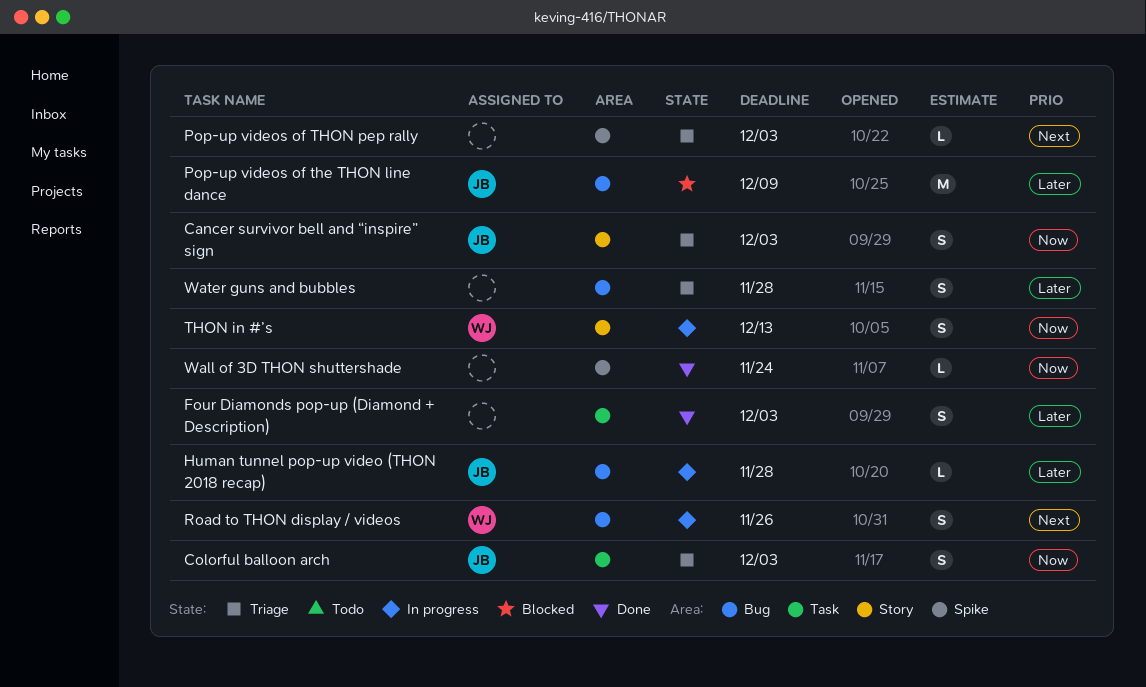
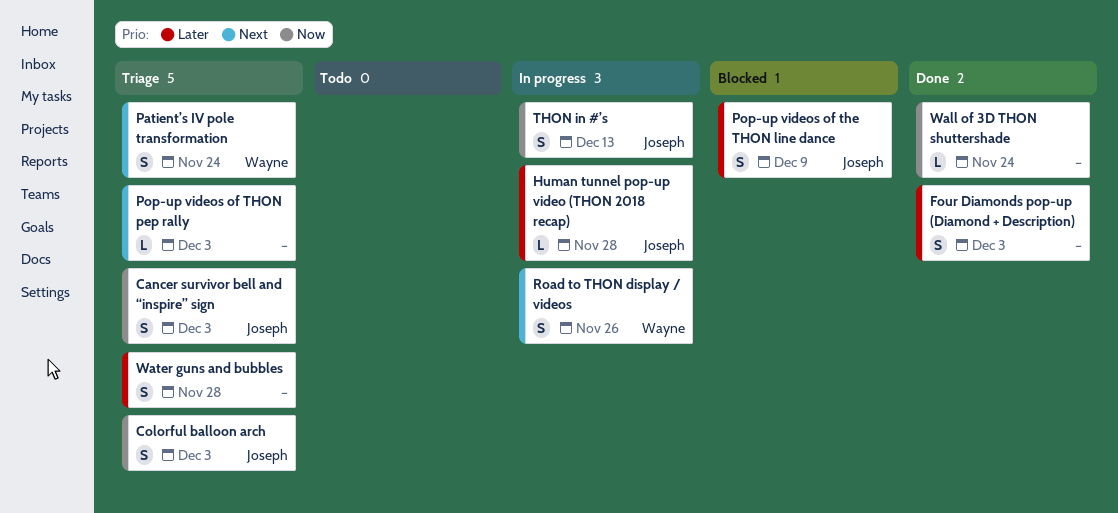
Patient’s IV pole transformation: none -> present
Pop-up videos of the THON line dance, estimate: M -> S
THON in #’s, owner: Wayne -> Joseph

